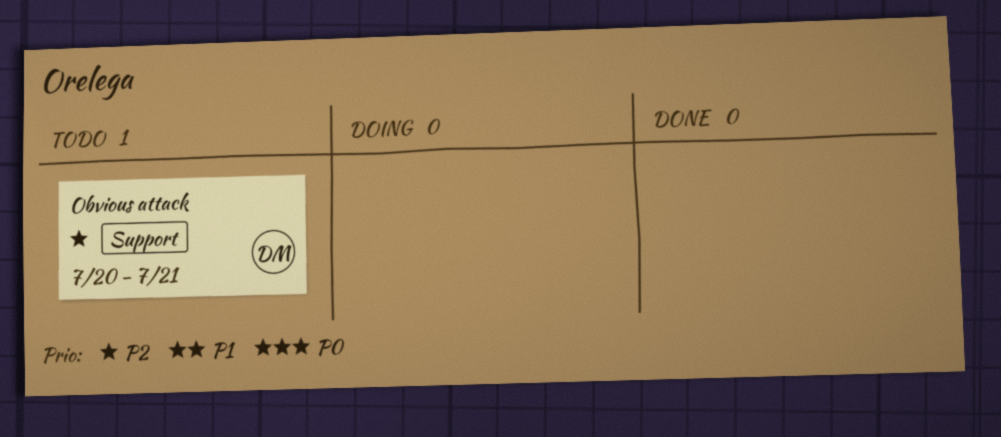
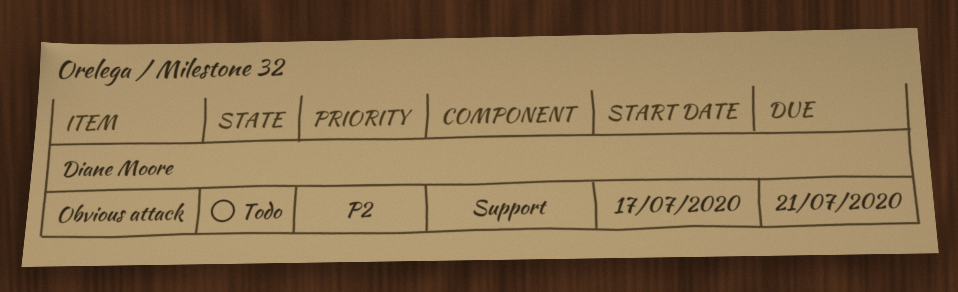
Obvious attack, start: Jul 20 -> Jul 17

